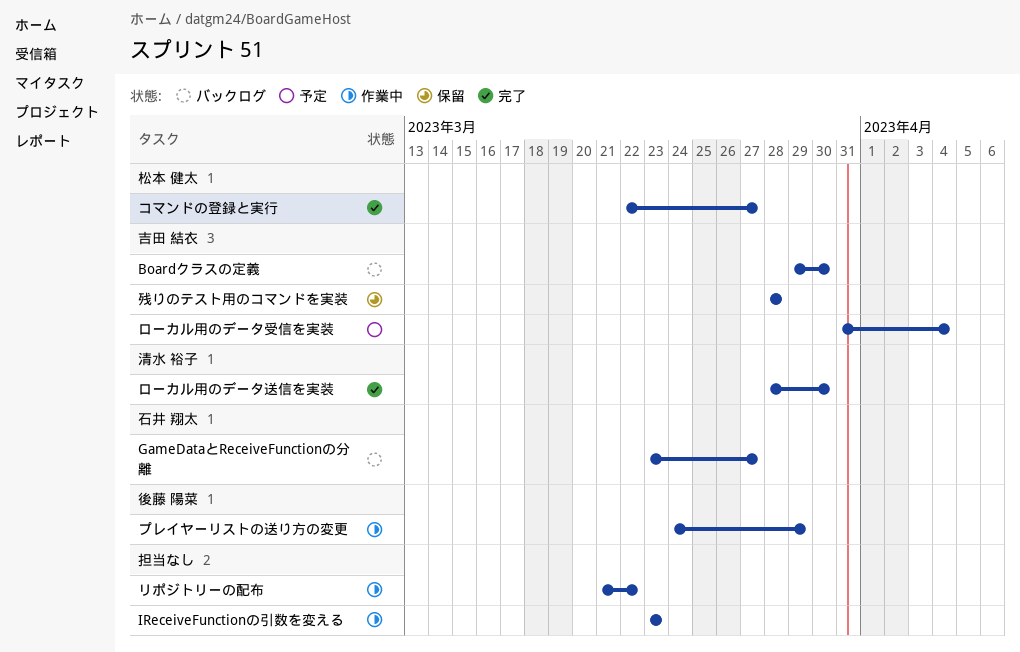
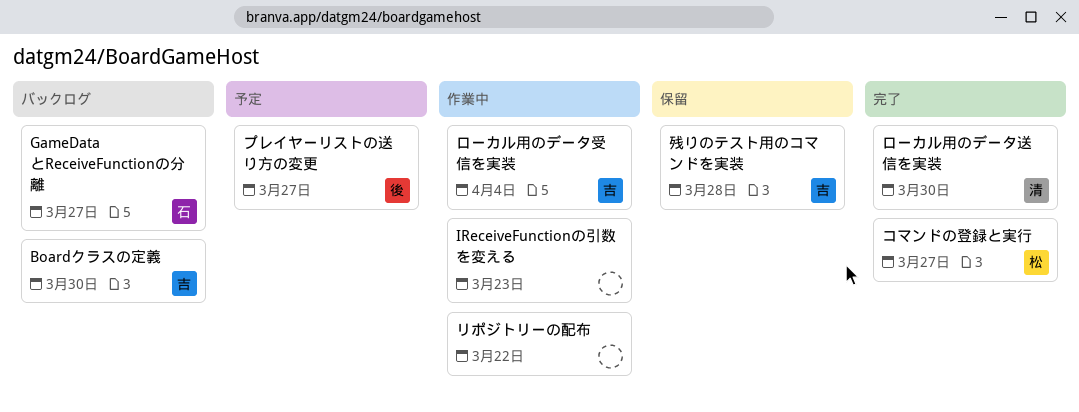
プレイヤーリストの送り方の変更, status: 作業中 -> 予定
プレイヤーリストの送り方の変更, due: Mar 29 -> Mar 27
ローカル用のデータ受信を実装, status: 予定 -> 作業中

